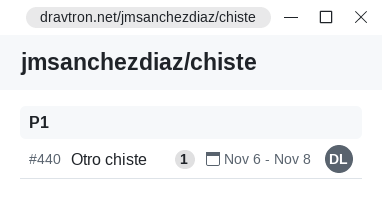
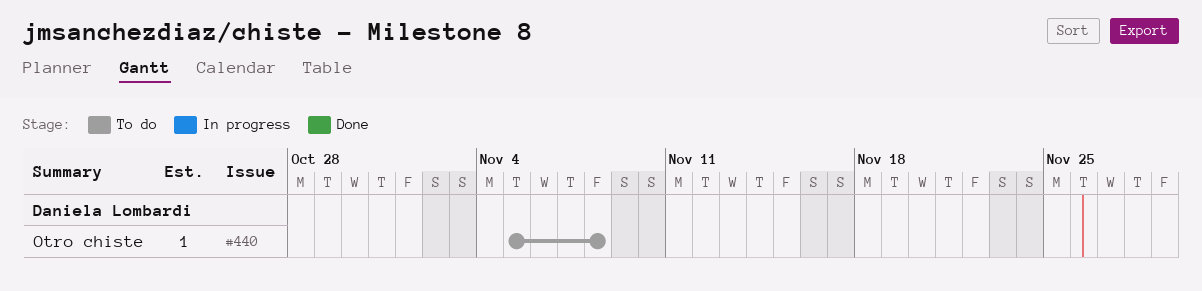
#440, start: Nov 6 -> Nov 5

